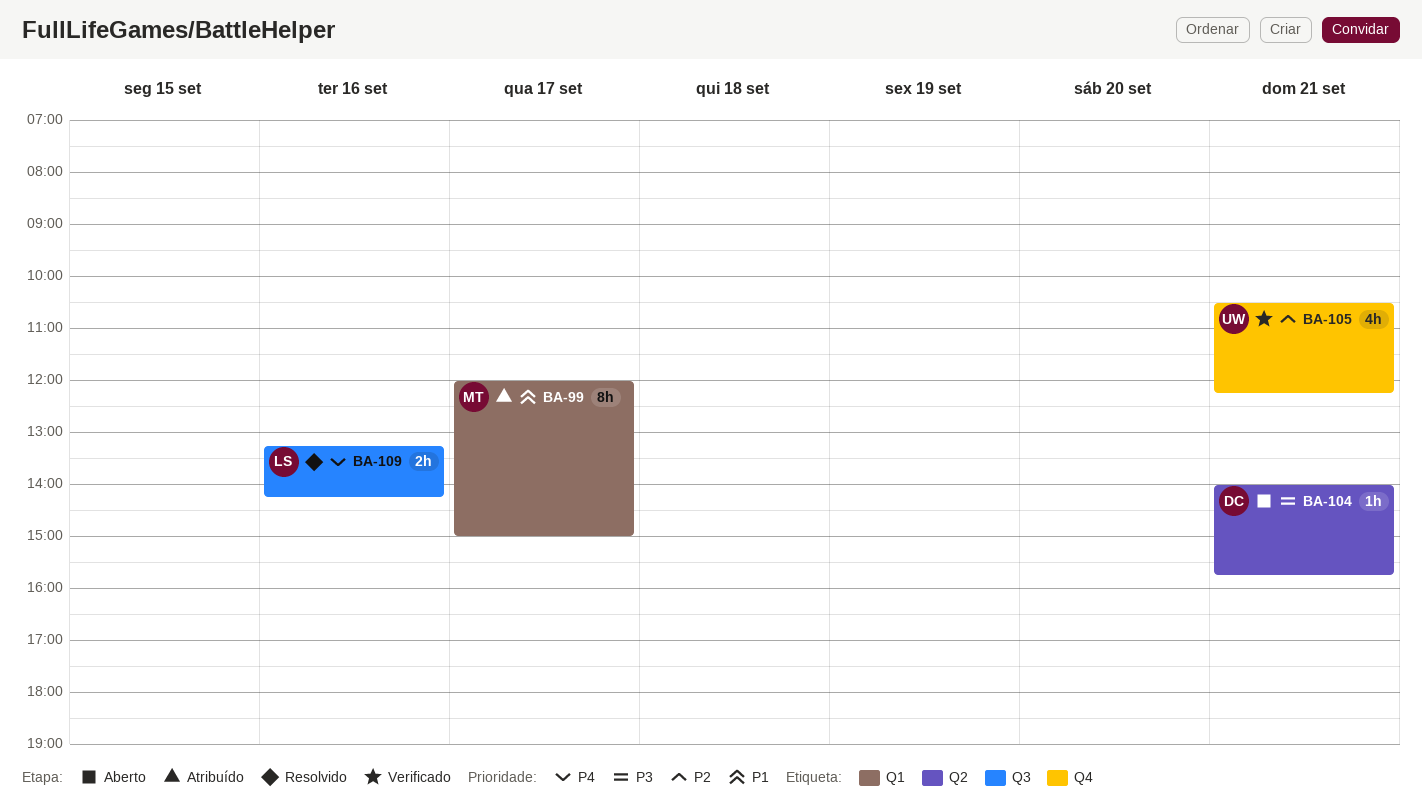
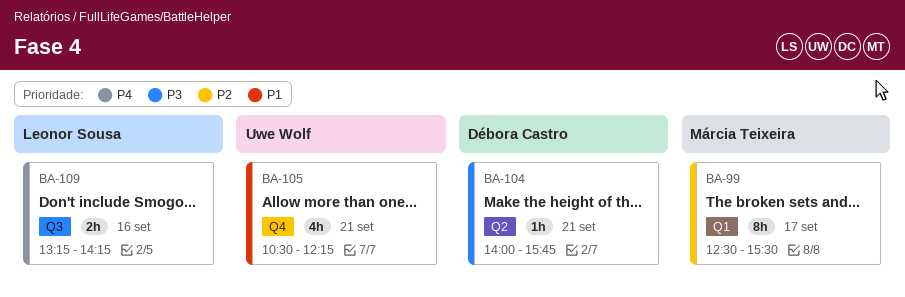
BA-99, priority: P1 -> P2
BA-99, begins: 12:00 -> 12:30
BA-99, ends: 15:00 -> 15:30
BA-105, priority: P2 -> P1

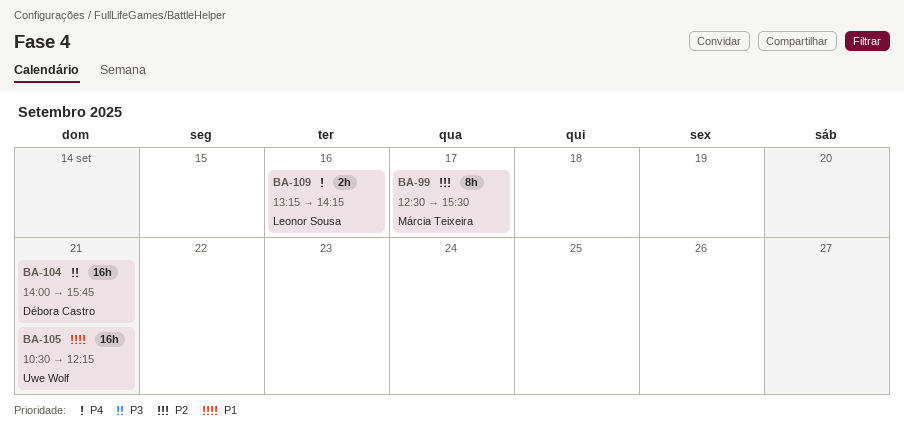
BA-104, estimate: 1h -> 16h
BA-105, estimate: 4h -> 16h

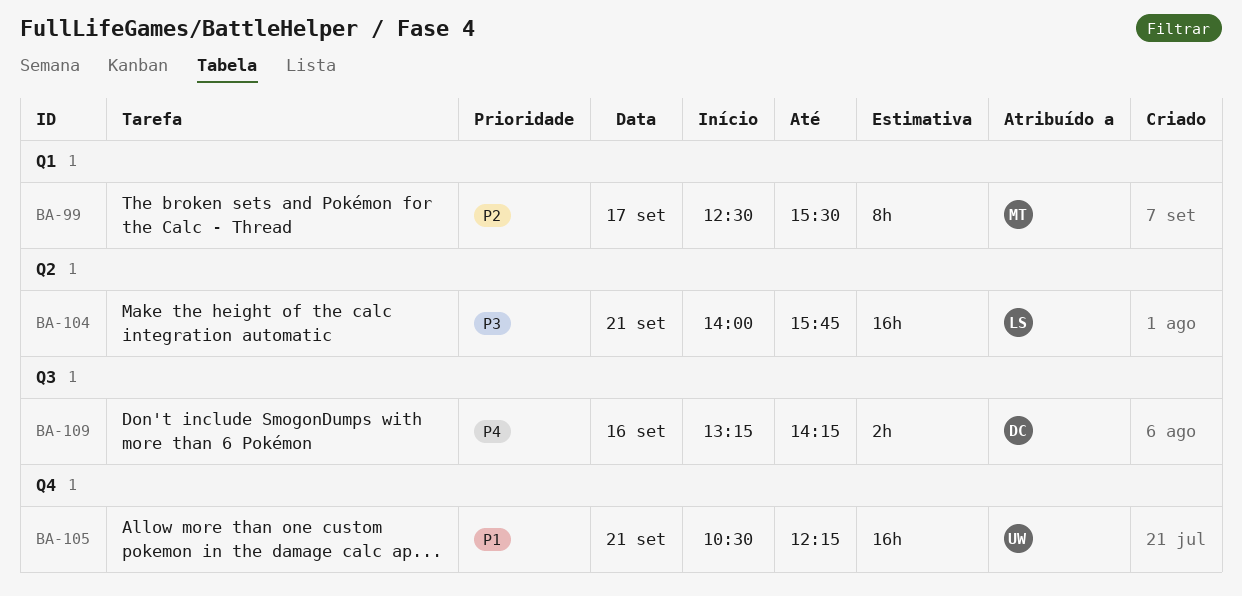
BA-104, owner: Débora Castro -> Leonor Sousa
BA-109, owner: Leonor Sousa -> Débora Castro

